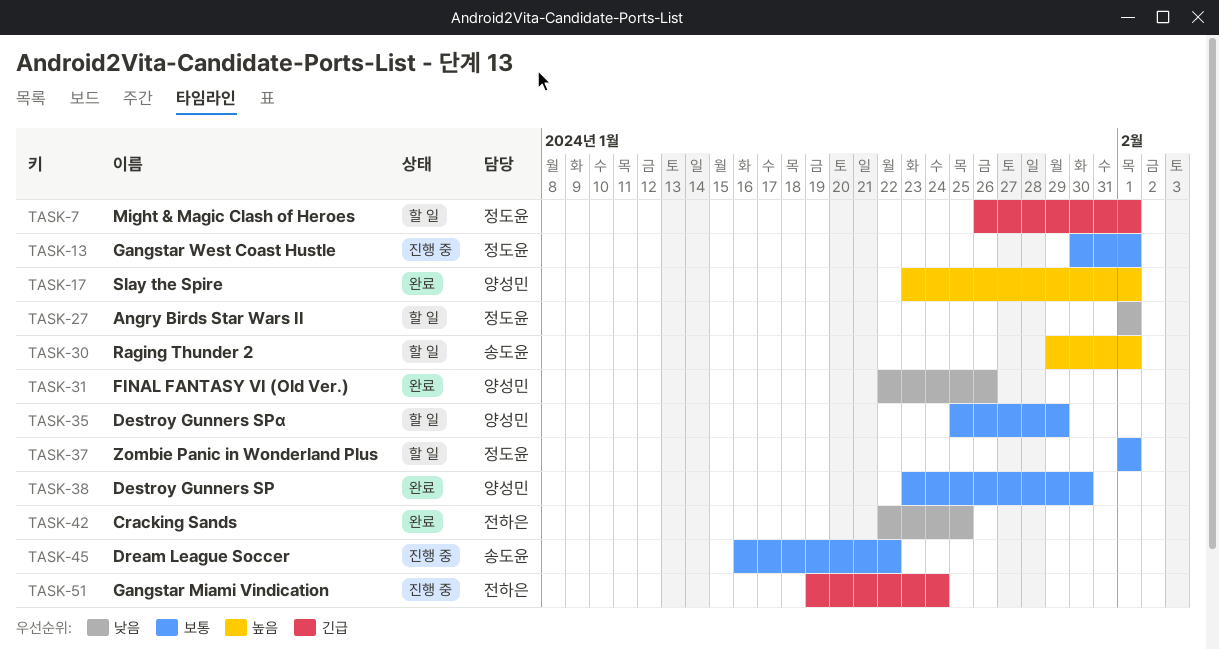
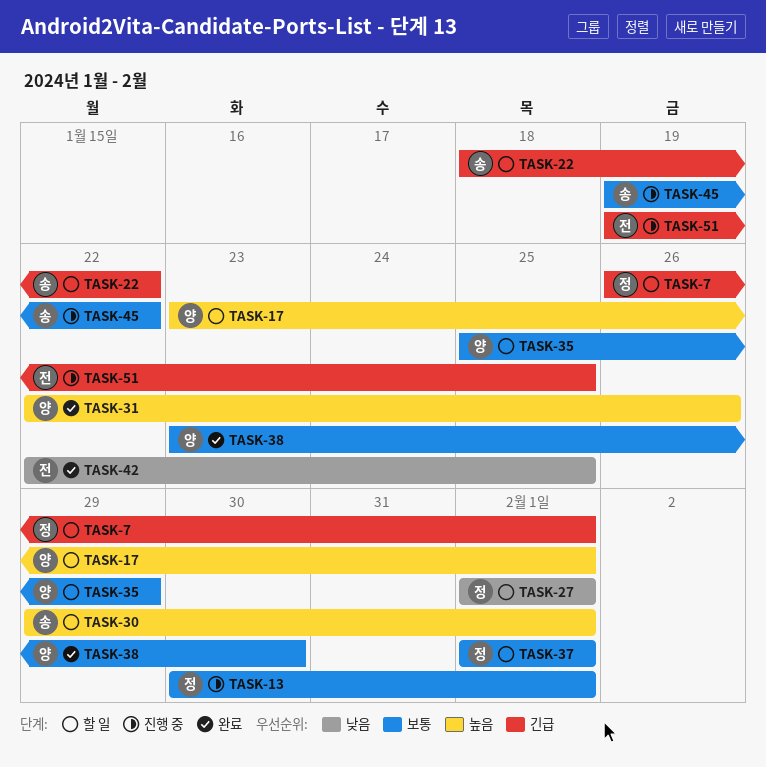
TASK-17, status: 완료 -> 할 일
TASK-22: none -> present
TASK-31, priority: 낮음 -> 높음
TASK-45, start: Jan 16 -> Jan 19
TASK-51, due: Jan 24 -> Jan 25

